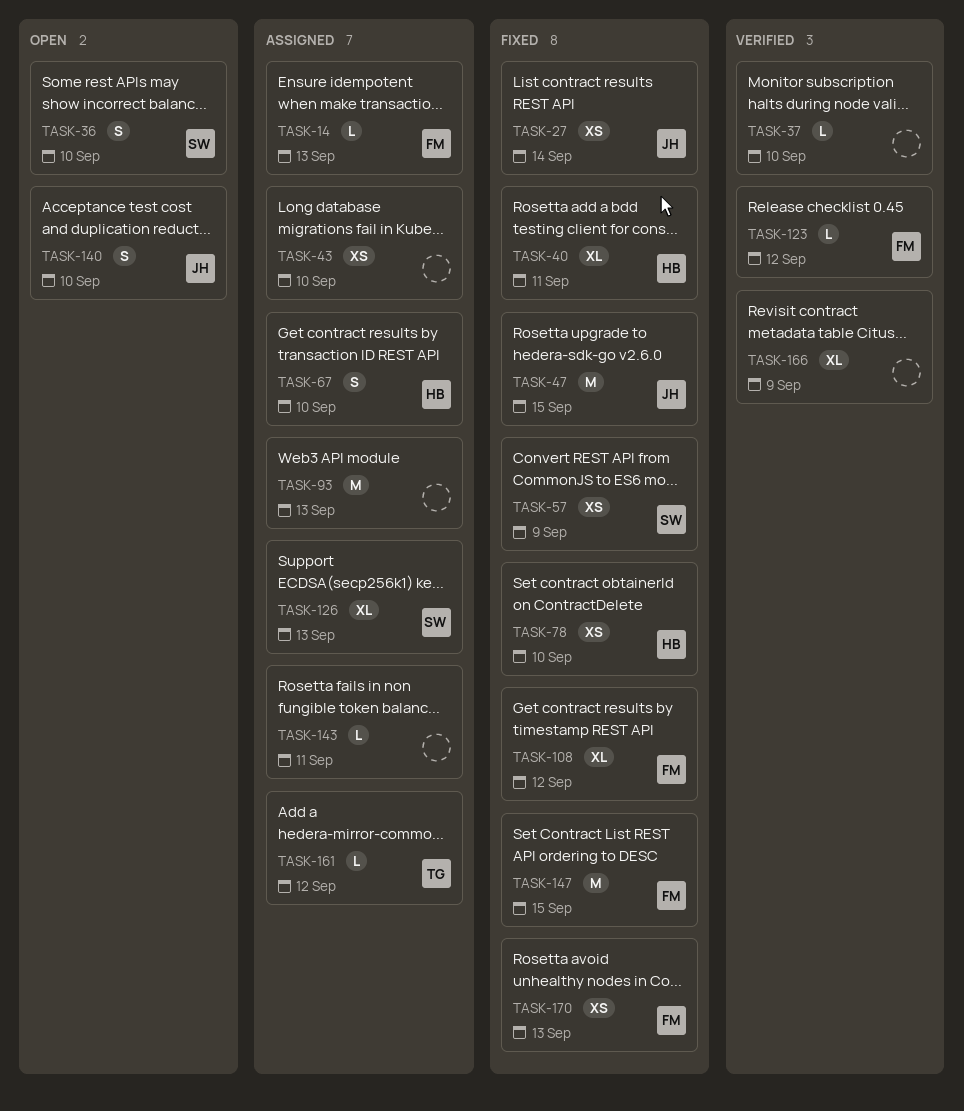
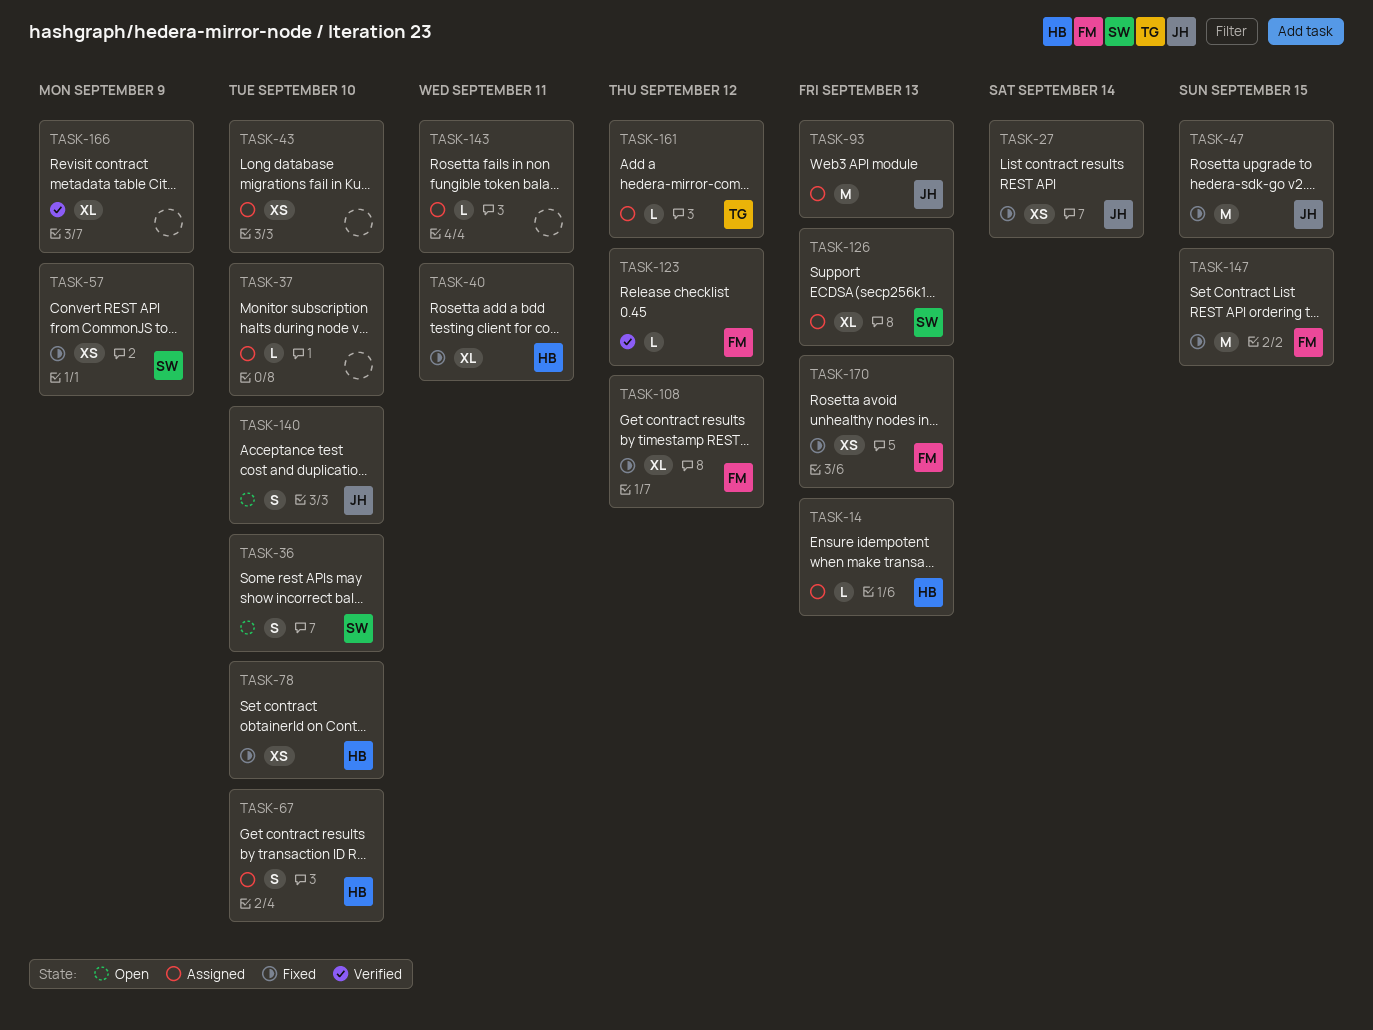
TASK-14, owner: FM -> HB
TASK-37, status: Verified -> Assigned
TASK-93, owner: none -> JH

